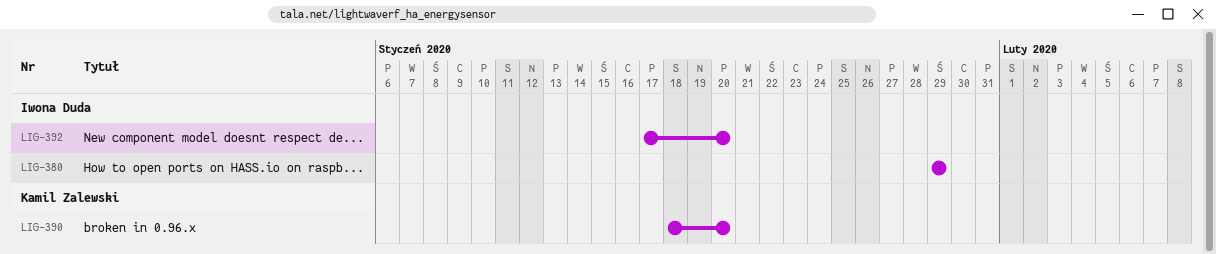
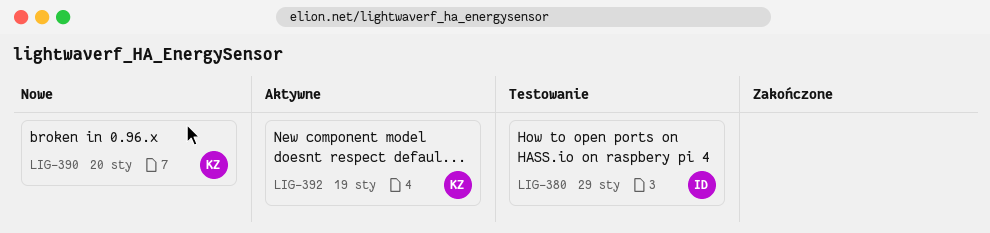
LIG-392, owner: Iwona Duda -> Kamil Zalewski
LIG-392, due: Jan 20 -> Jan 19

